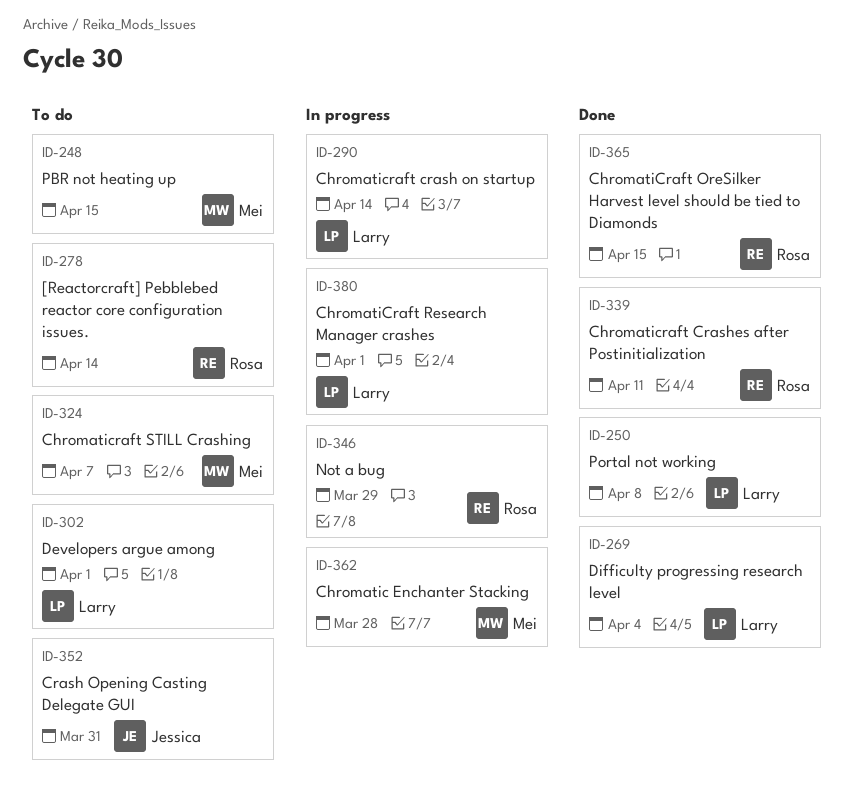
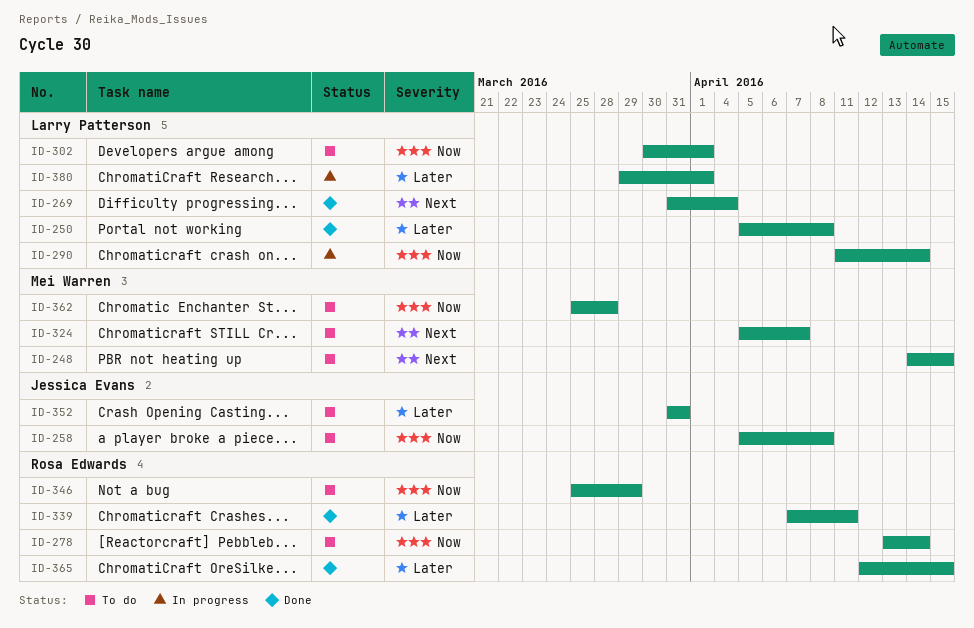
ID-258: none -> present
ID-346, status: In progress -> To do
ID-362, status: In progress -> To do

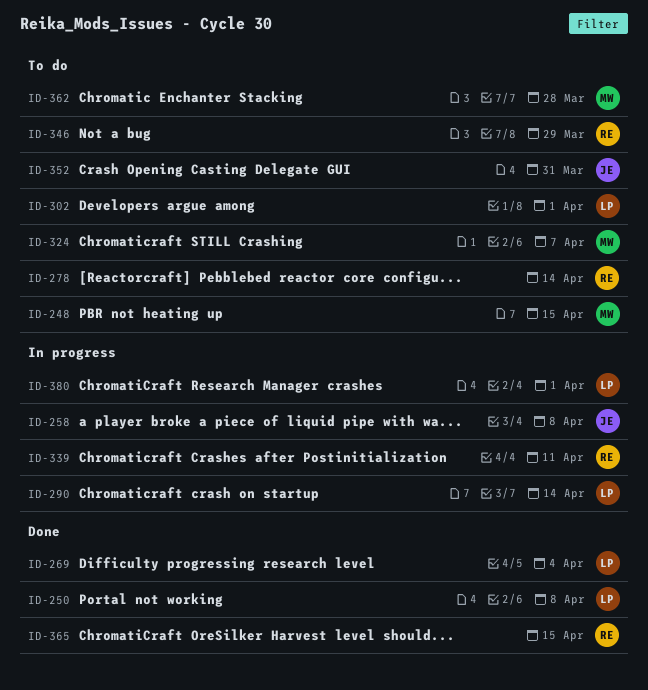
ID-258, status: To do -> In progress
ID-339, status: Done -> In progress

